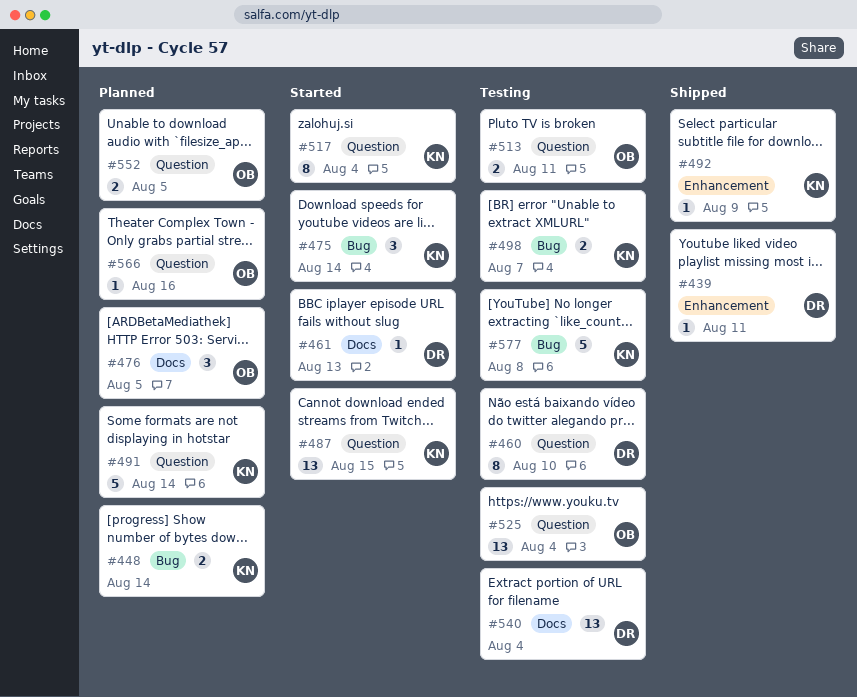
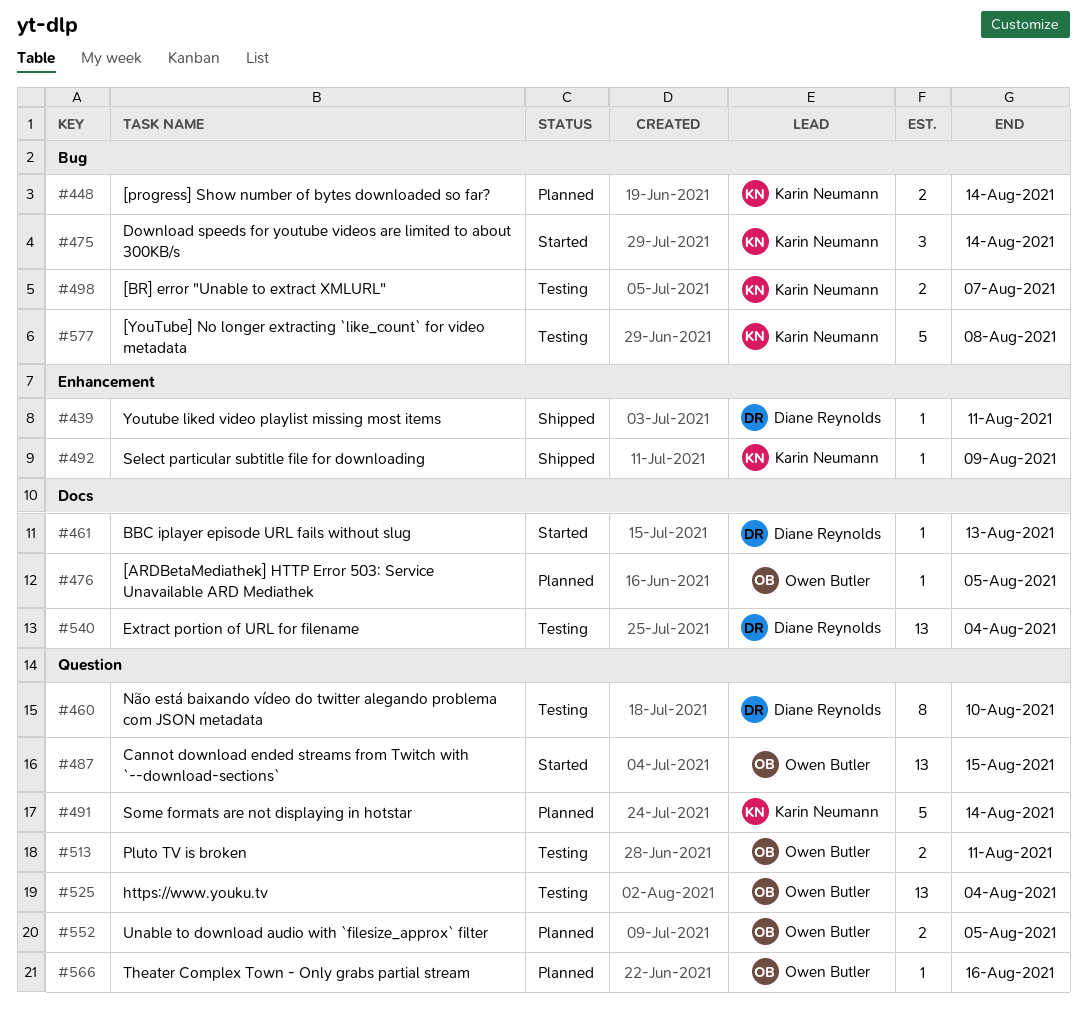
#476, estimate: 3 -> 1
#487, owner: Karin Neumann -> Owen Butler
#517: present -> none

